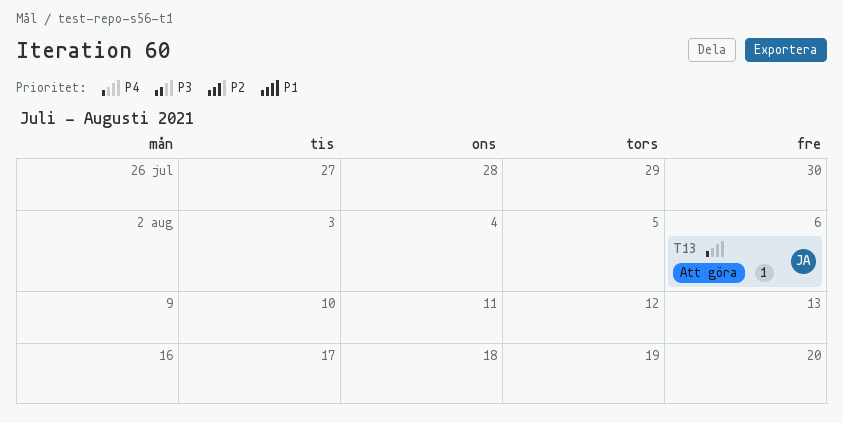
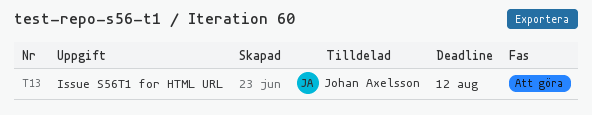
T13, due: Aug 6 -> Aug 12

